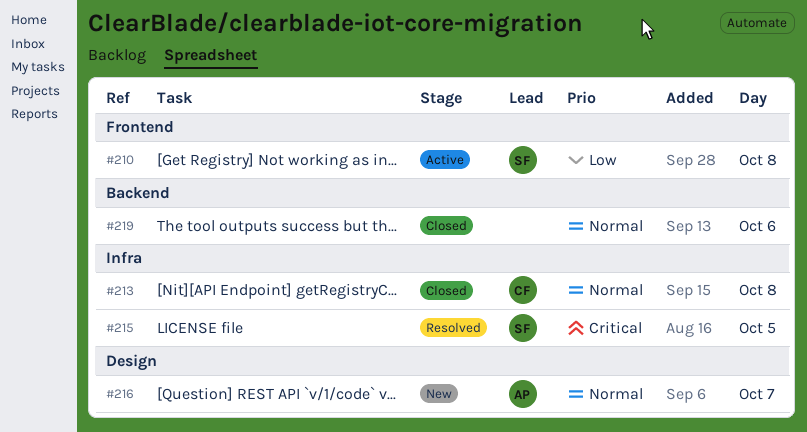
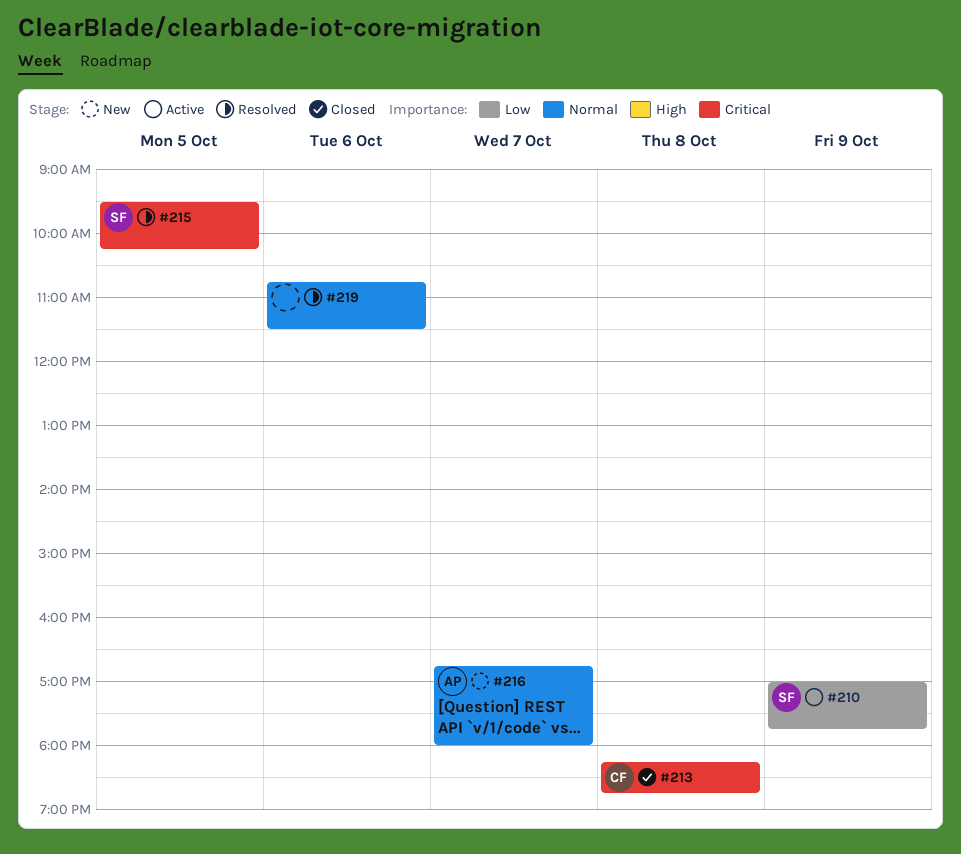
#210, day: Oct 8 -> Oct 9
#213, priority: Normal -> Critical
#219, status: Closed -> Resolved

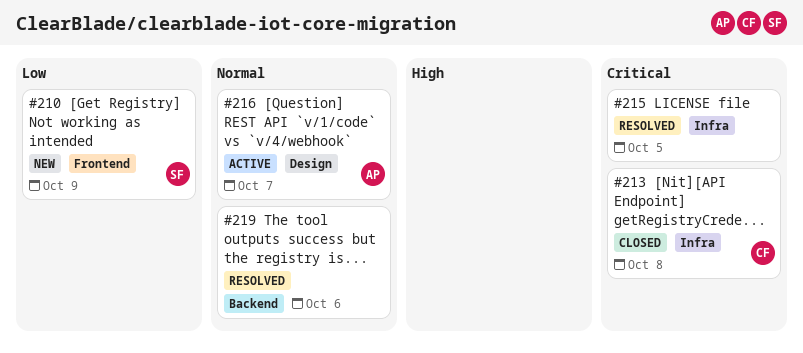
#210, status: Active -> New
#215, owner: SF -> none
#216, status: New -> Active

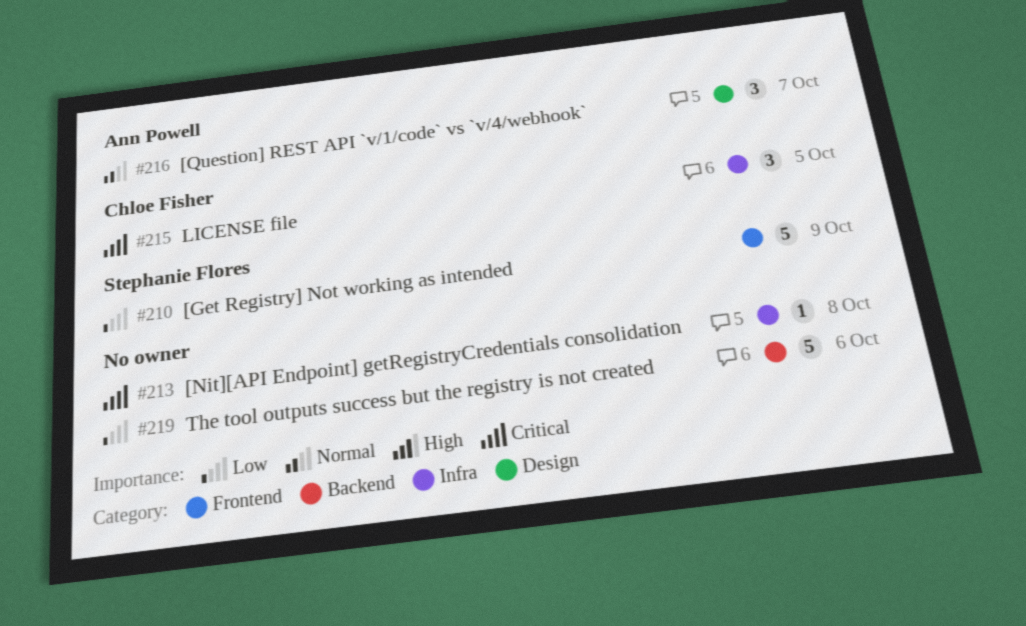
#213, owner: Chloe Fisher -> none
#215, owner: none -> Chloe Fisher
#219, priority: Normal -> Low

